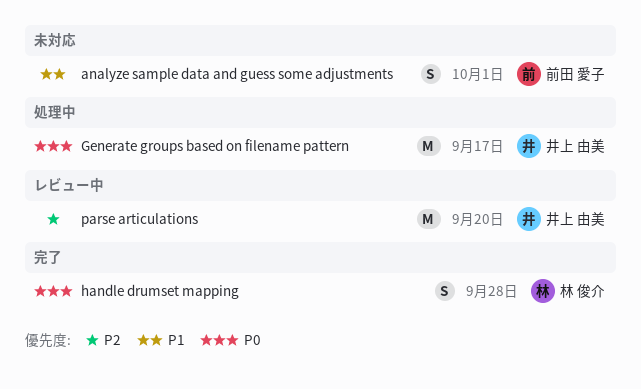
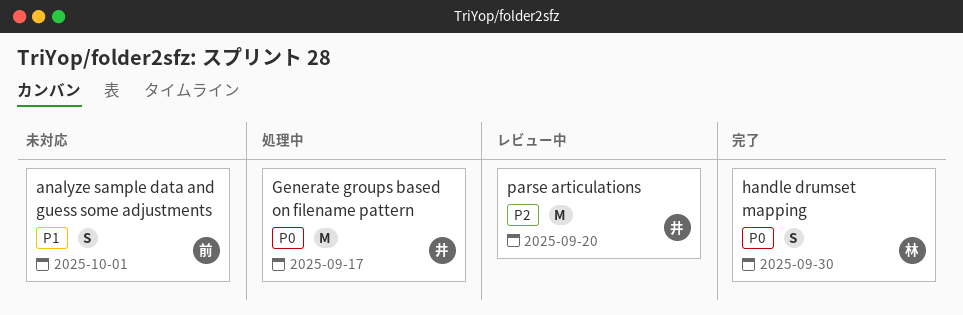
handle drumset mapping, due: Sep 28 -> Sep 30

